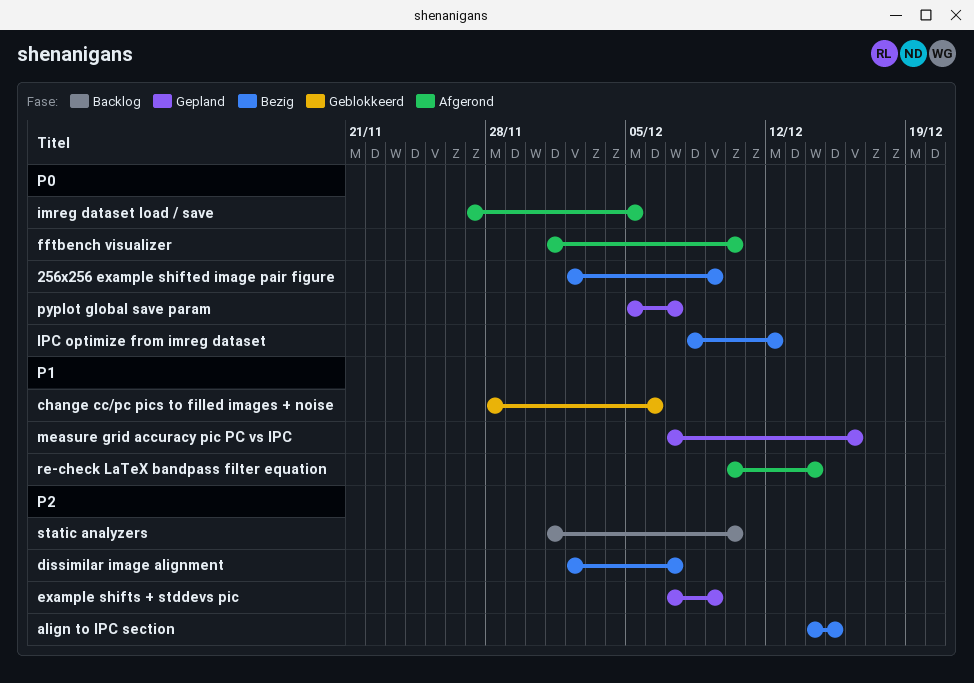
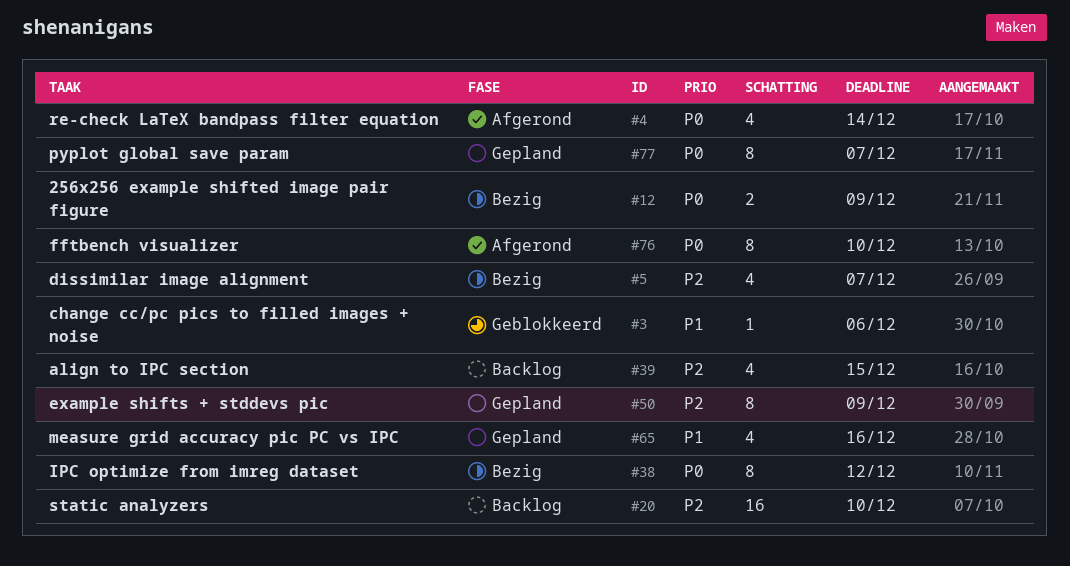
align to IPC section, status: Bezig -> Backlog
imreg dataset load / save: present -> none
re-check LaTeX bandpass filter equation, priority: P1 -> P0

